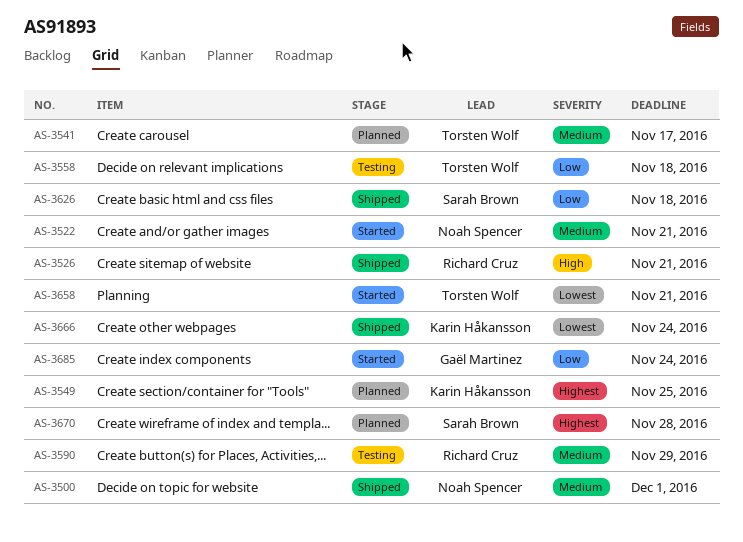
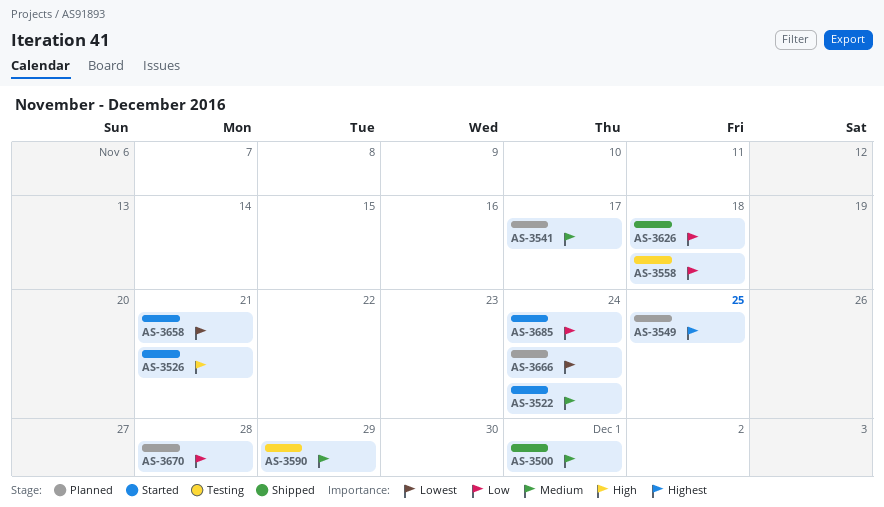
AS-3522, due: Nov 21 -> Nov 24
AS-3526, status: Shipped -> Started
AS-3666, status: Shipped -> Planned
AS-3670, priority: Highest -> Low

